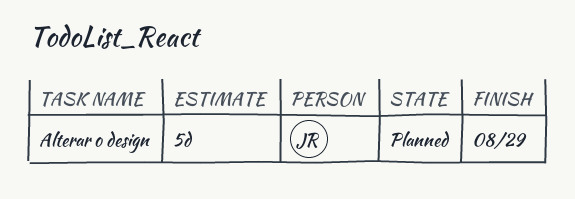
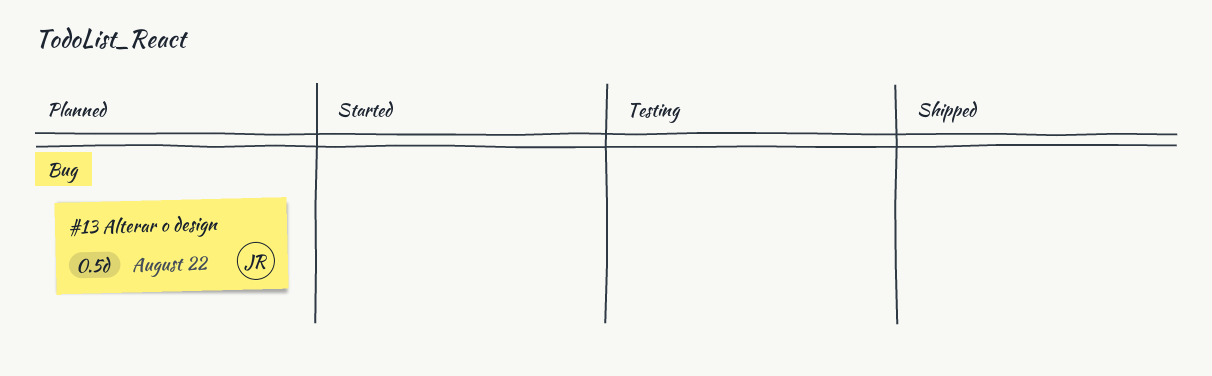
Alterar o design, estimate: 5d -> 0.5d
Alterar o design, due: Aug 29 -> Aug 22

